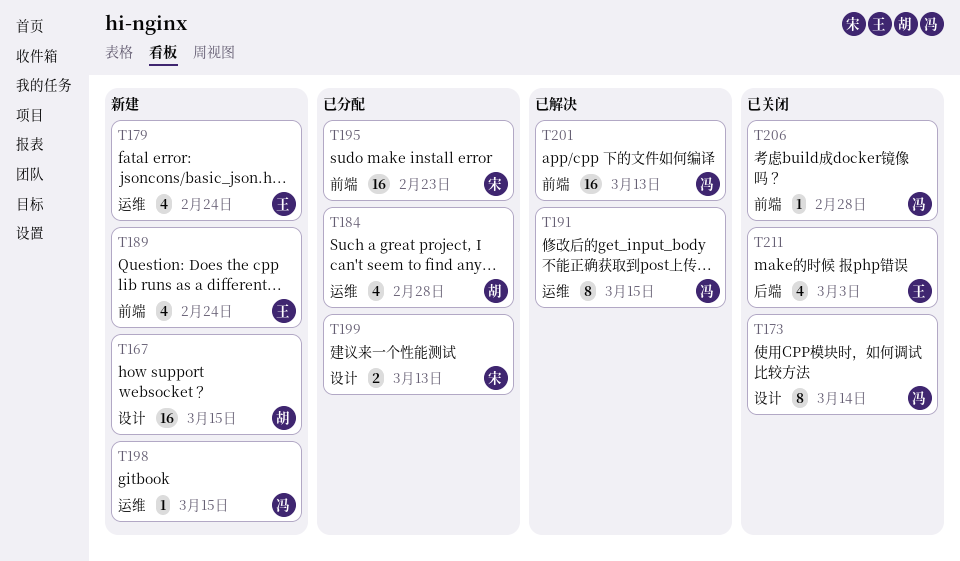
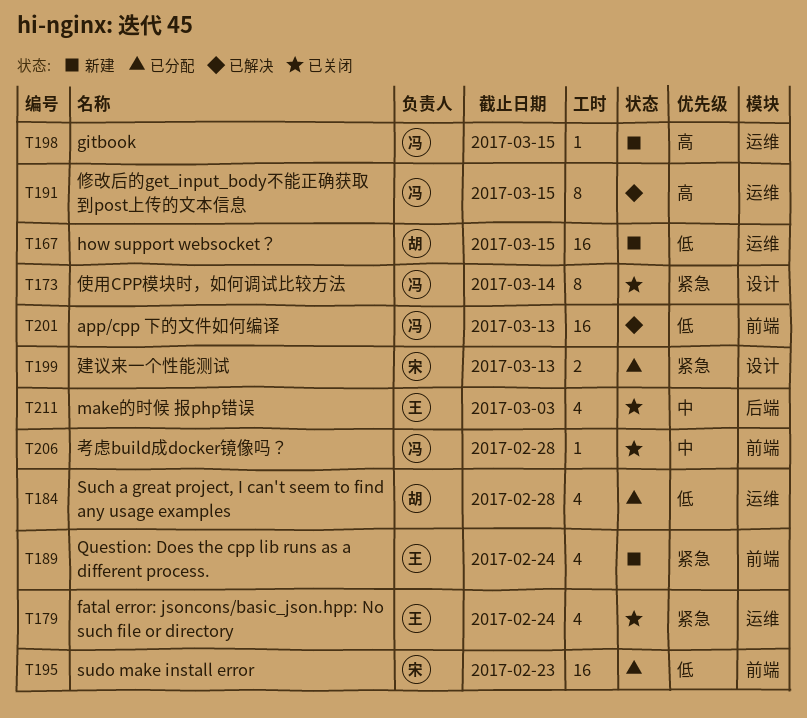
T167, label: 设计 -> 运维
T179, status: 新建 -> 已关闭

